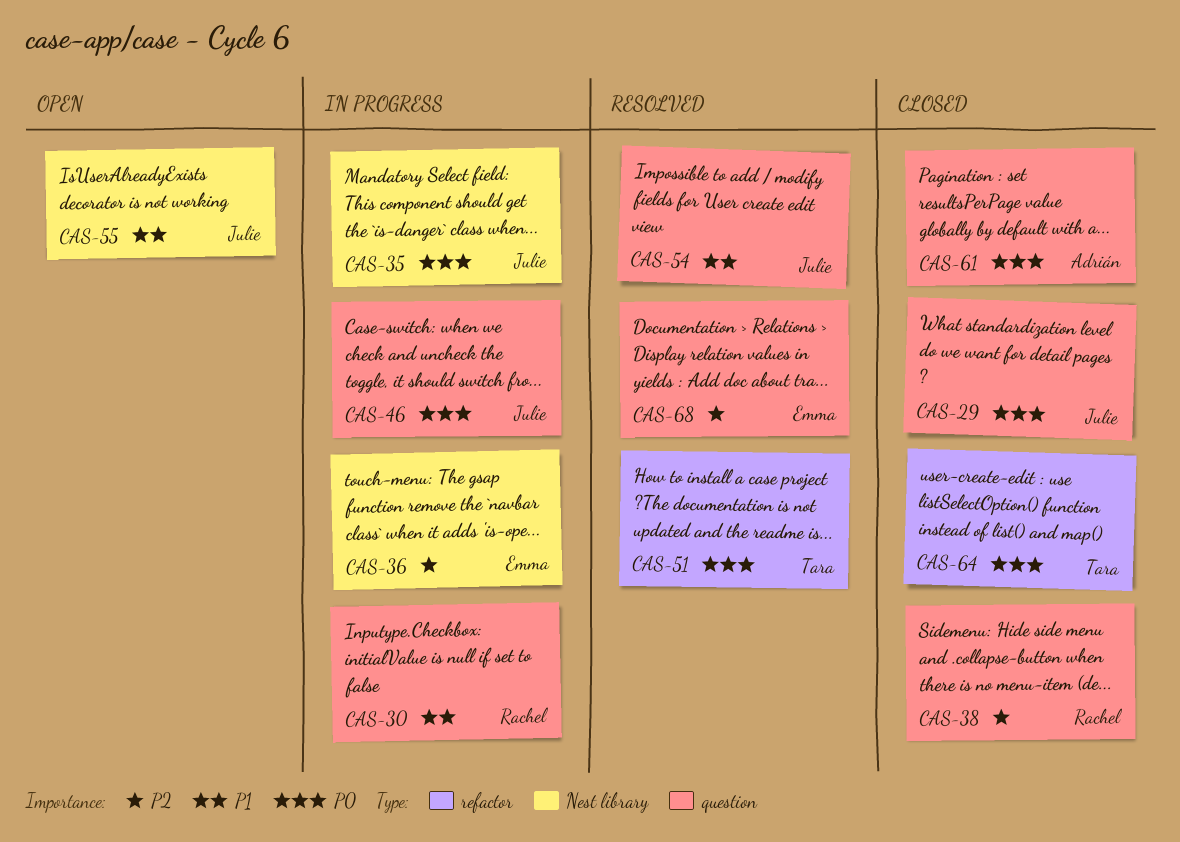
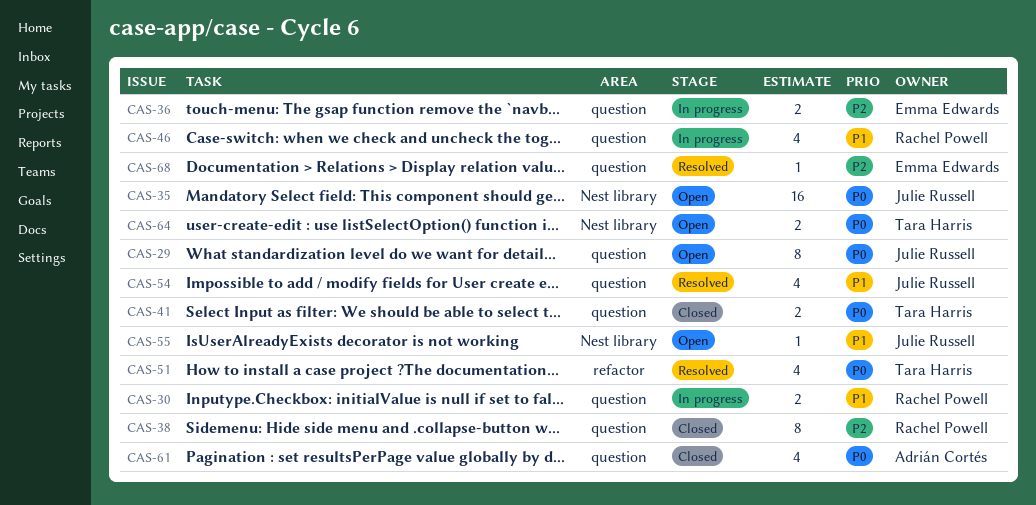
CAS-29, status: Closed -> Open
CAS-35, status: In progress -> Open
CAS-36, label: Nest library -> question
CAS-41: none -> present
CAS-46, owner: Julie Russell -> Rachel Powell
CAS-46, priority: P0 -> P1
CAS-64, status: Closed -> Open
CAS-64, label: refactor -> Nest library

